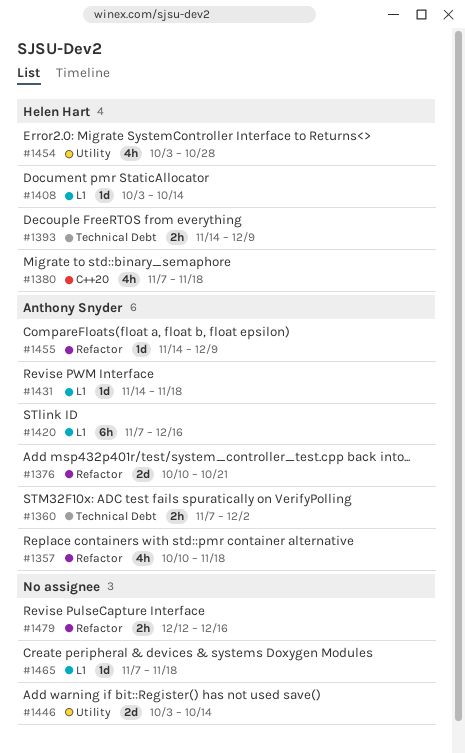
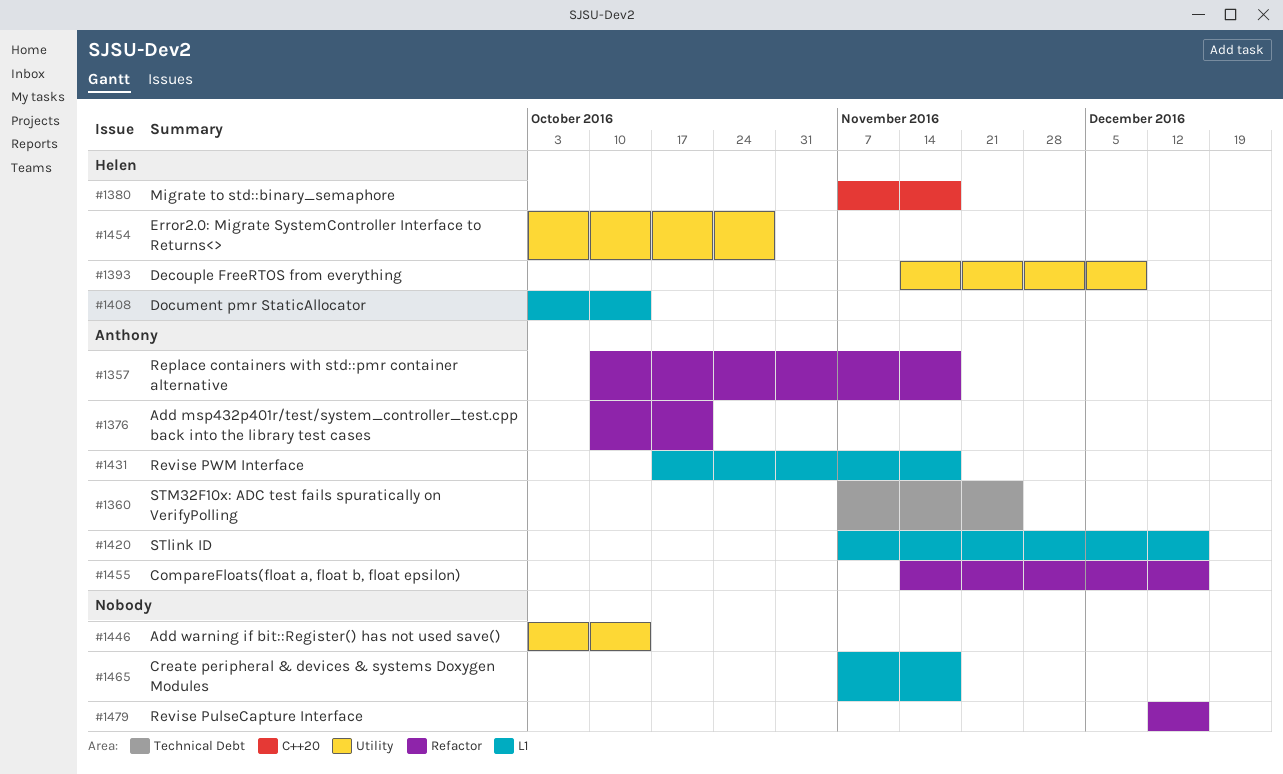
#1360, due: Dec 2 -> Nov 25
#1393, label: Technical Debt -> Utility
#1431, start: Nov 14 -> Oct 17
#1455, due: Dec 9 -> Dec 16

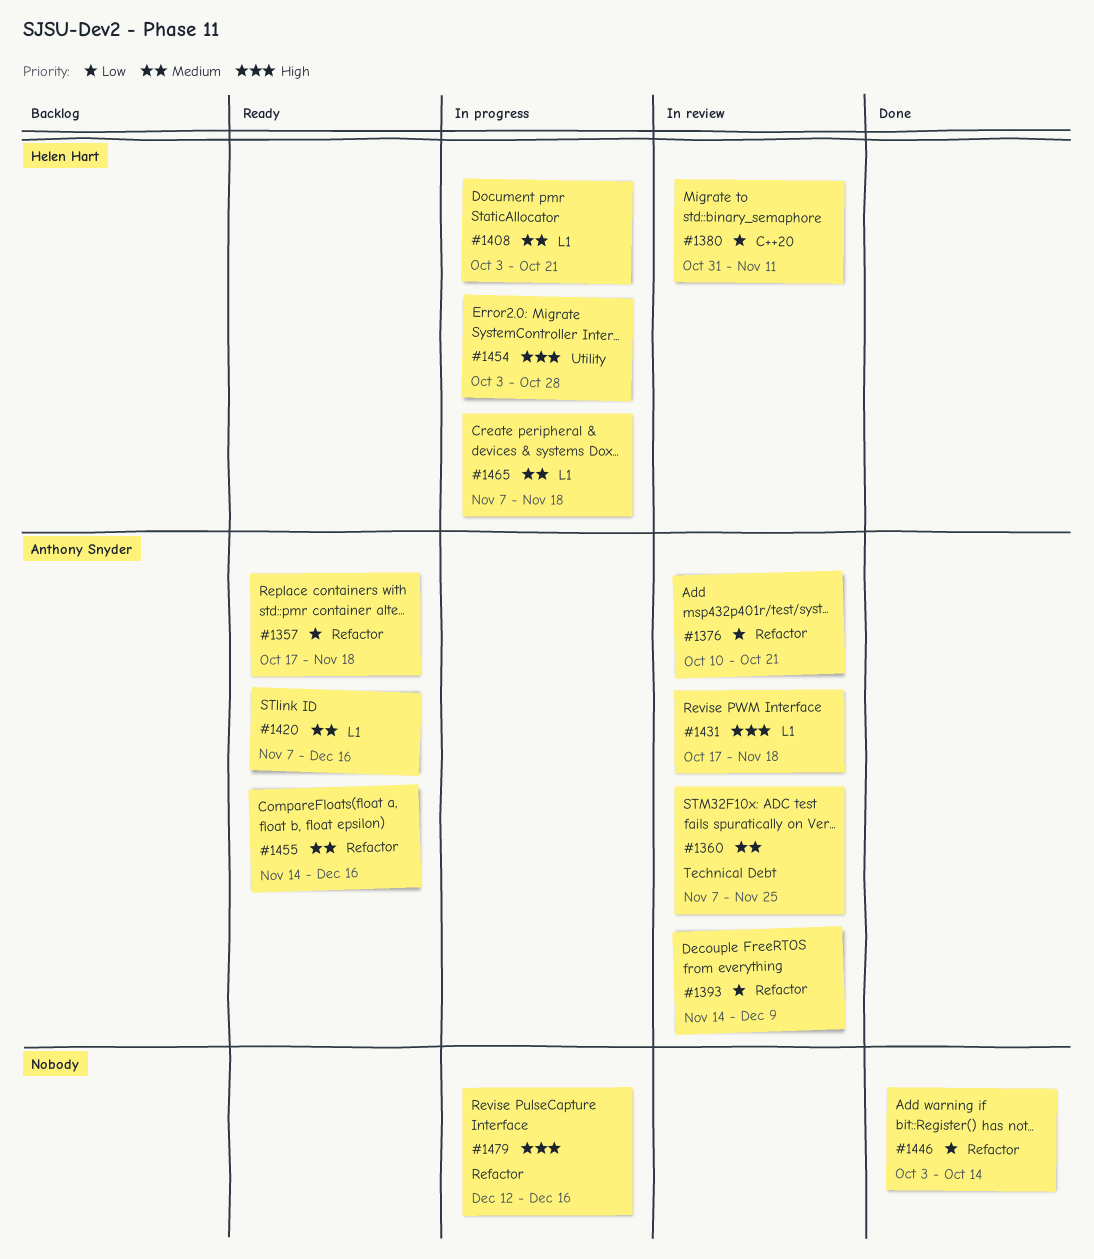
#1357, start: Oct 10 -> Oct 17
#1380, start: Nov 7 -> Oct 31
#1380, due: Nov 18 -> Nov 11
#1393, owner: Helen Hart -> Anthony Snyder
#1393, label: Utility -> Refactor
#1408, due: Oct 14 -> Oct 21
#1446, label: Utility -> Refactor
#1465, owner: none -> Helen Hart

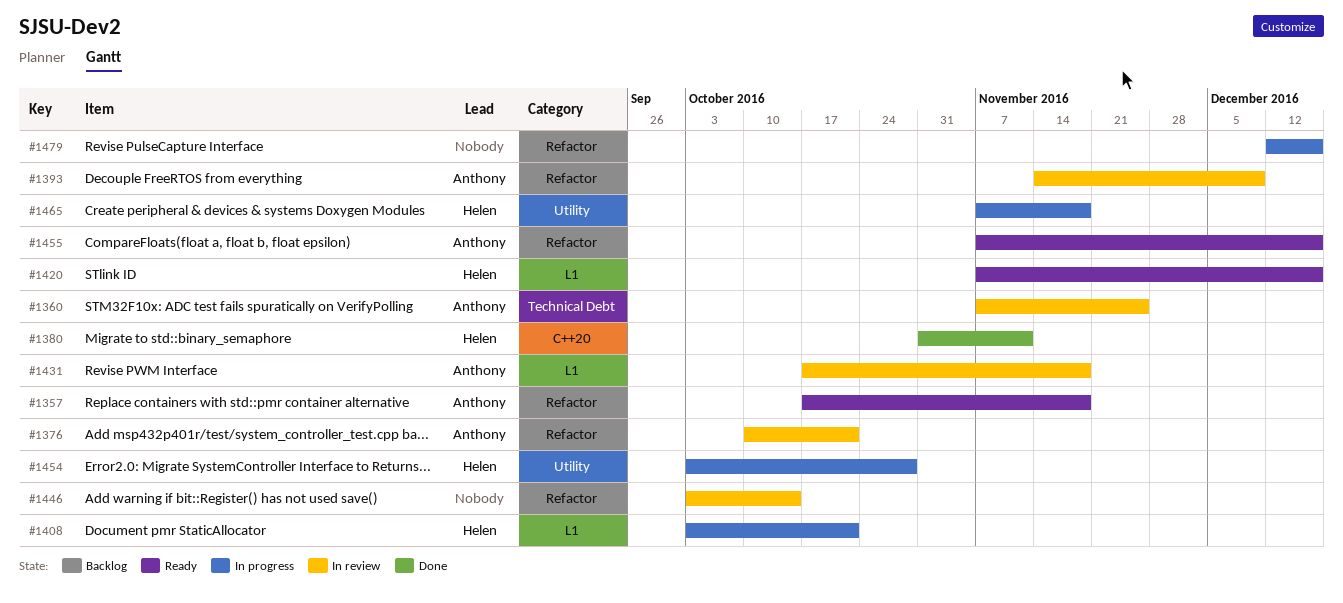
#1380, status: In review -> Done
#1420, owner: Anthony Snyder -> Helen Hart
#1446, status: Done -> In review
#1455, start: Nov 14 -> Nov 7
#1465, label: L1 -> Utility

